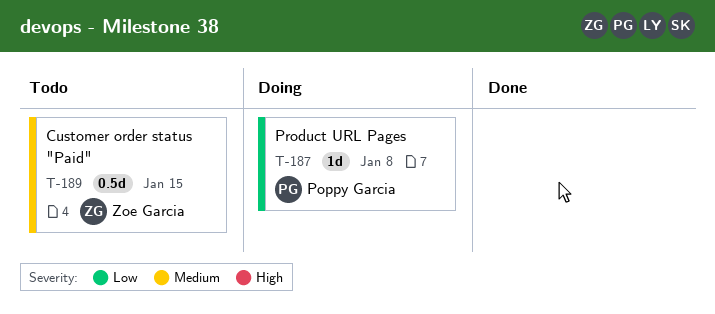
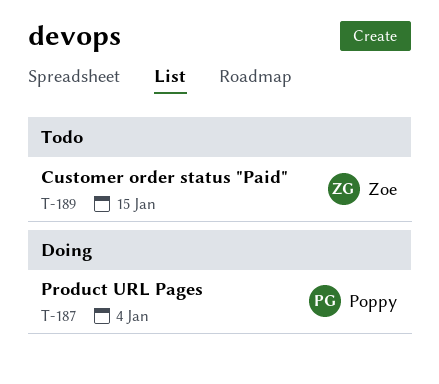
T-187, due: Jan 8 -> Jan 4

